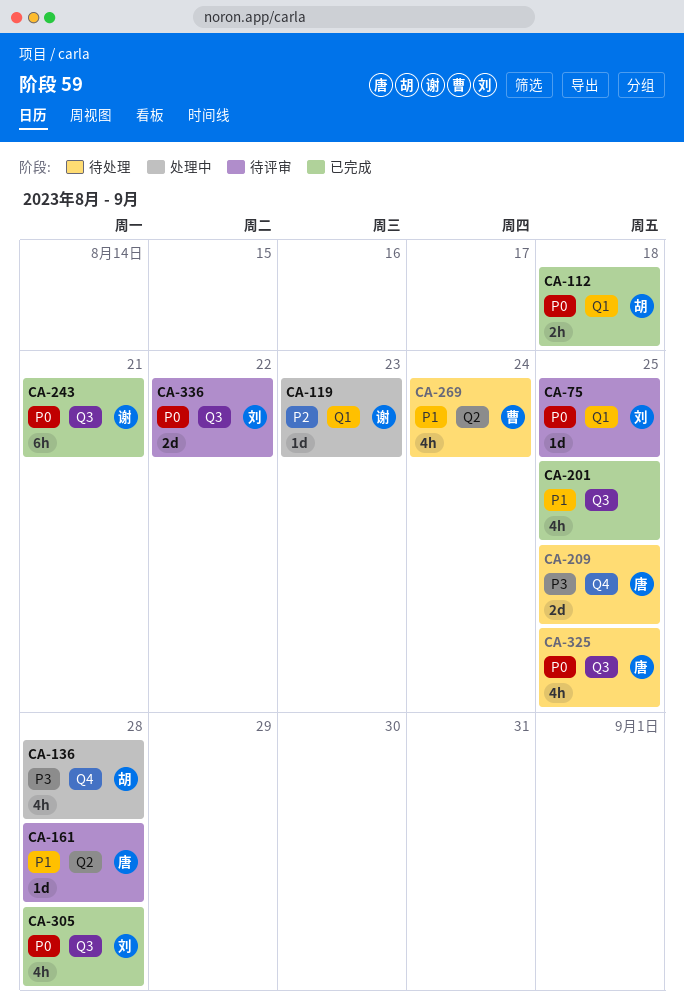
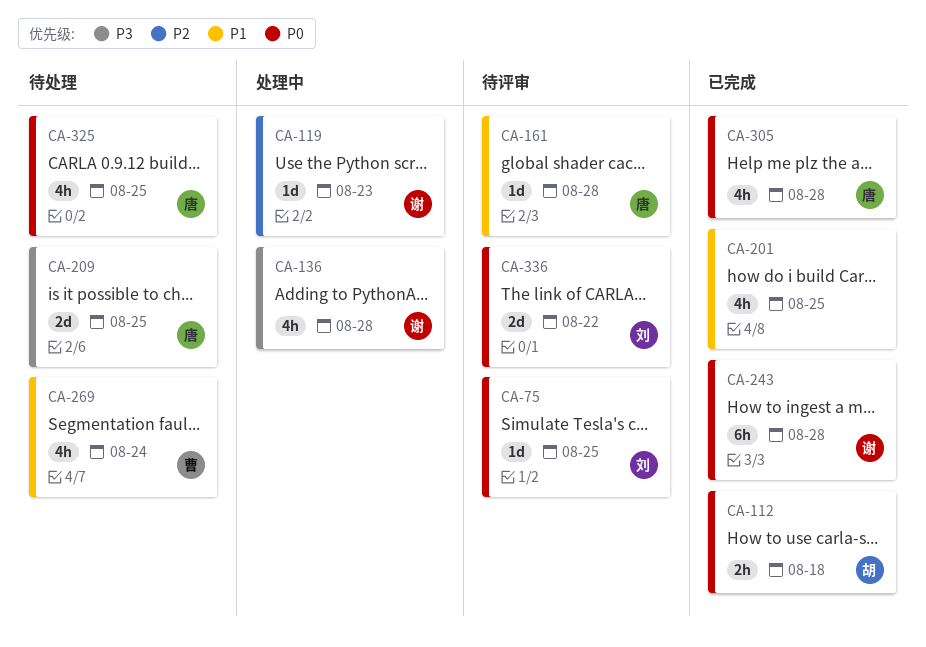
CA-136, owner: 胡 -> 谢
CA-243, due: Aug 21 -> Aug 28
CA-305, owner: 刘 -> 唐

